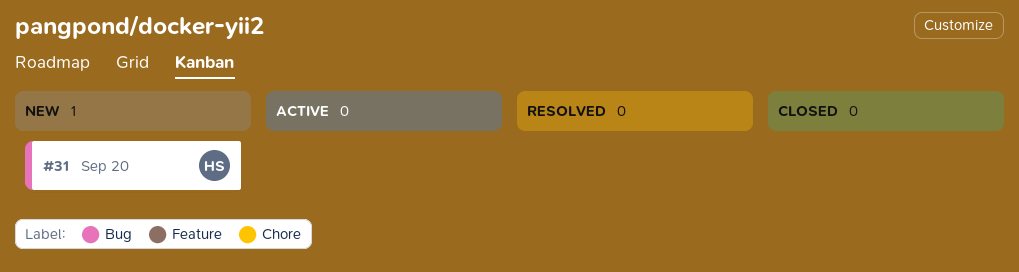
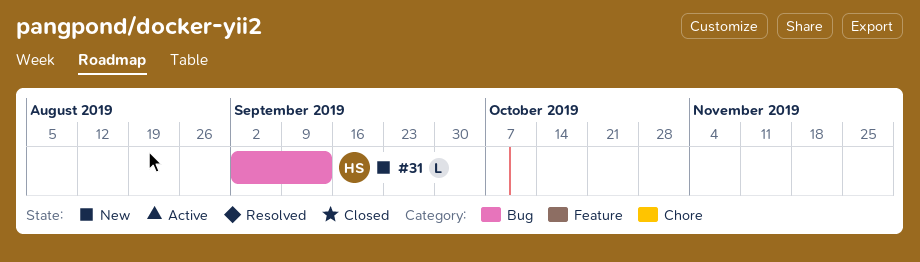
#31, due: Sep 20 -> Sep 13

